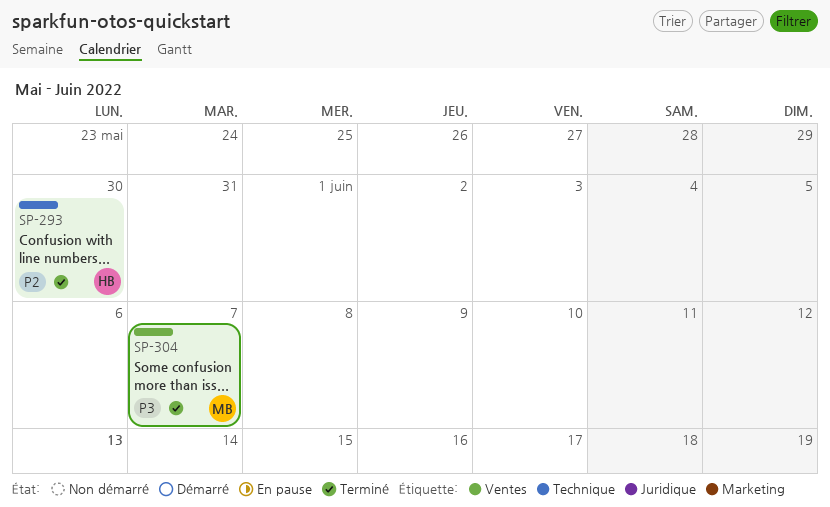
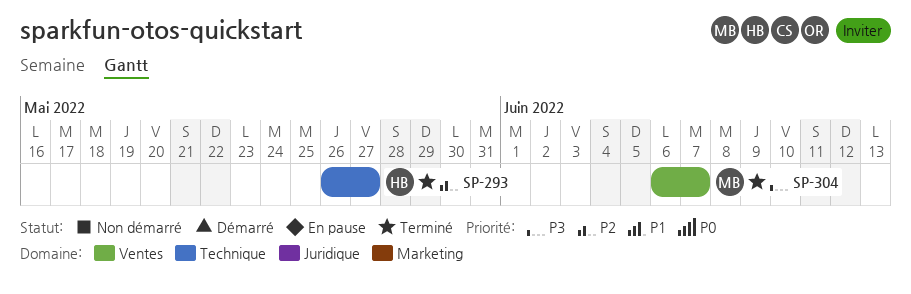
SP-293, due: May 30 -> May 27

